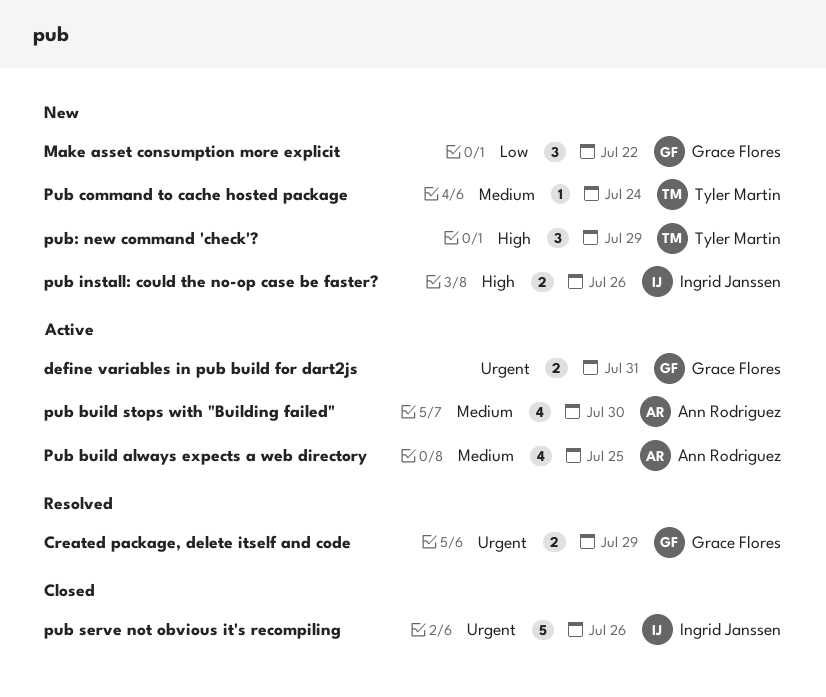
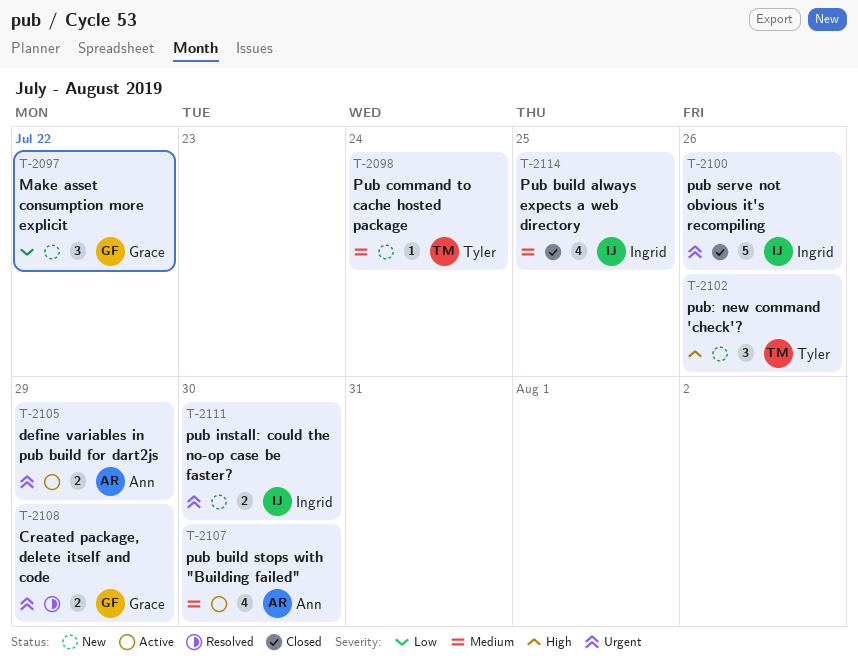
define variables in pub build for dart2js, owner: Grace Flores -> Ann Rodriguez
define variables in pub build for dart2js, due: Jul 31 -> Jul 29
Pub build always expects a web directory, status: Active -> Closed
Pub build always expects a web directory, owner: Ann Rodriguez -> Ingrid Janssen
pub install: could the no-op case be faster?, priority: High -> Urgent
pub install: could the no-op case be faster?, due: Jul 26 -> Jul 30
pub: new command 'check'?, due: Jul 29 -> Jul 26

